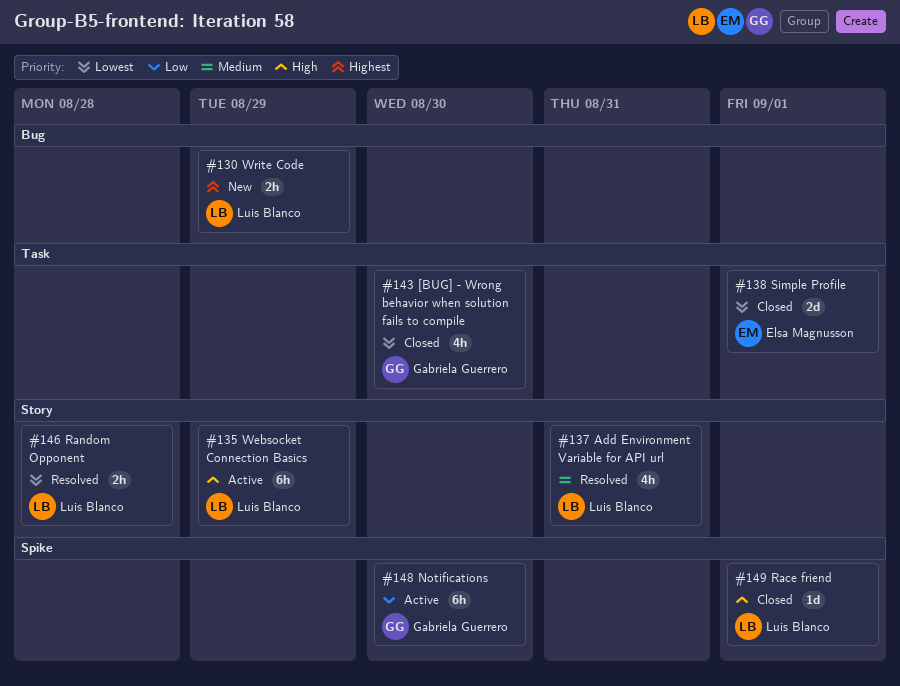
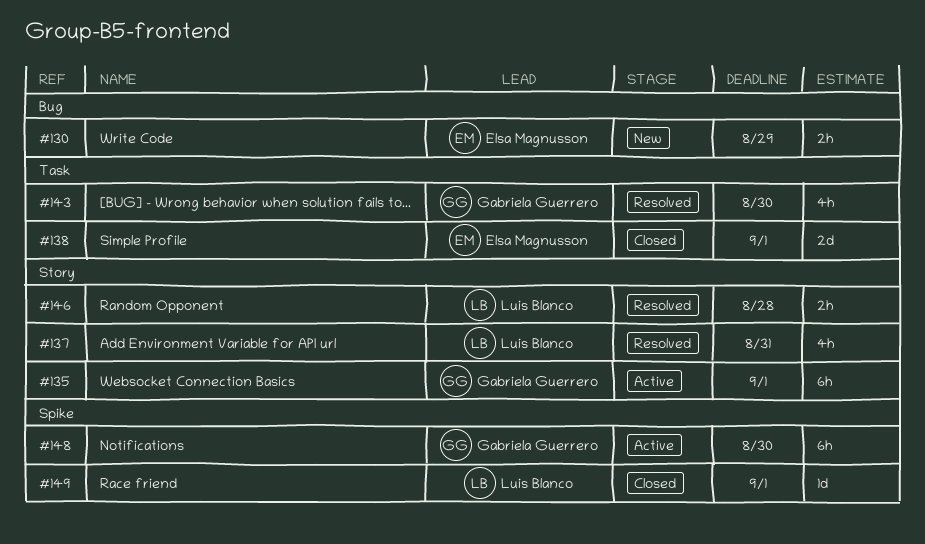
#130, owner: Luis Blanco -> Elsa Magnusson
#135, owner: Luis Blanco -> Gabriela Guerrero
#135, due: Aug 29 -> Sep 1
#143, status: Closed -> Resolved

